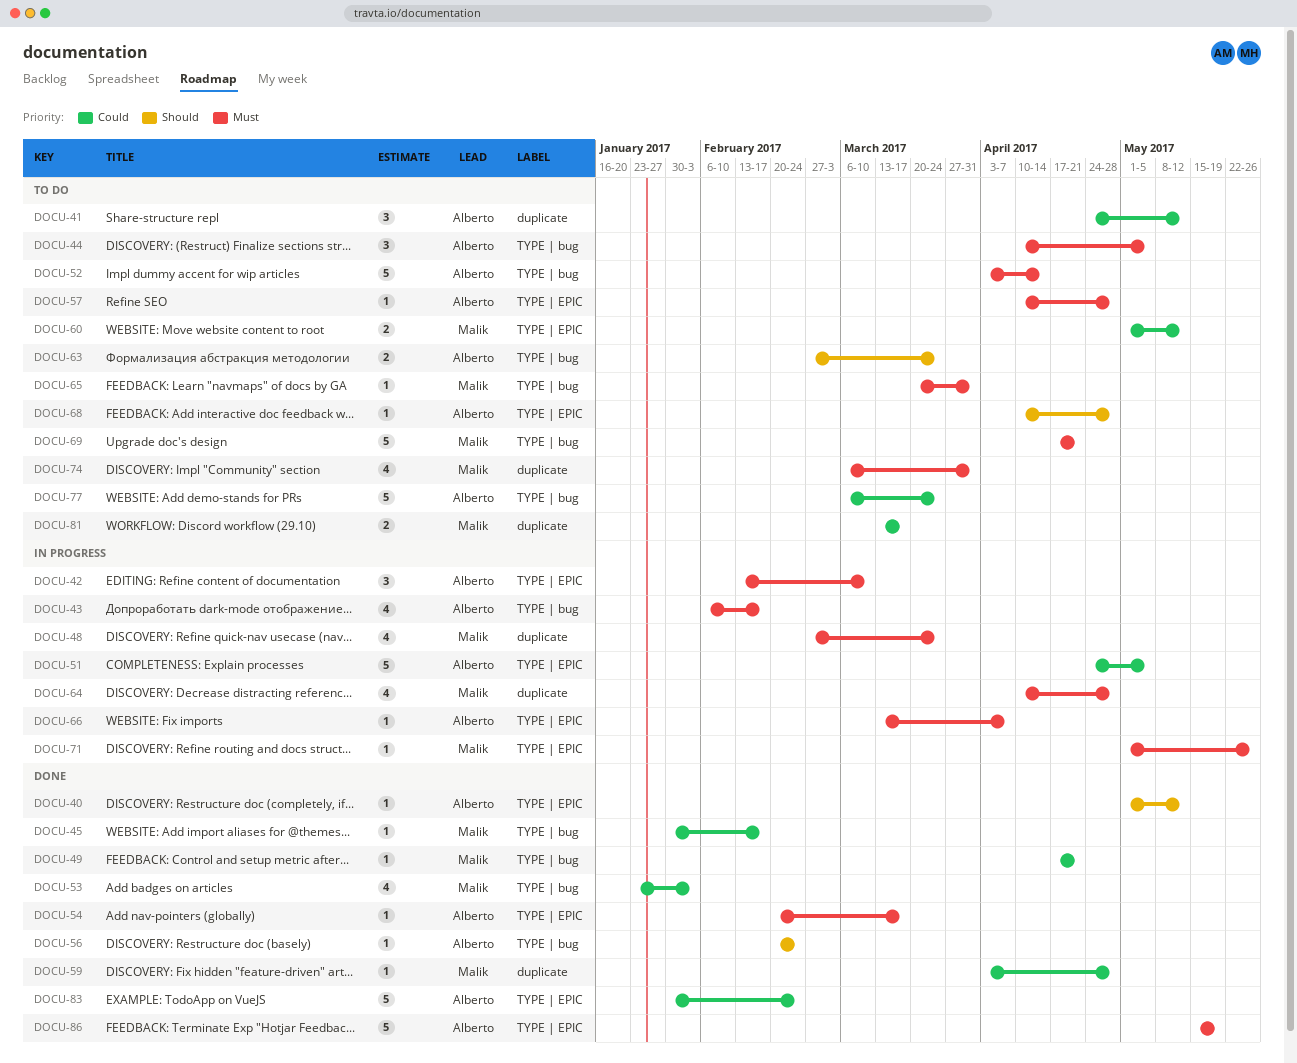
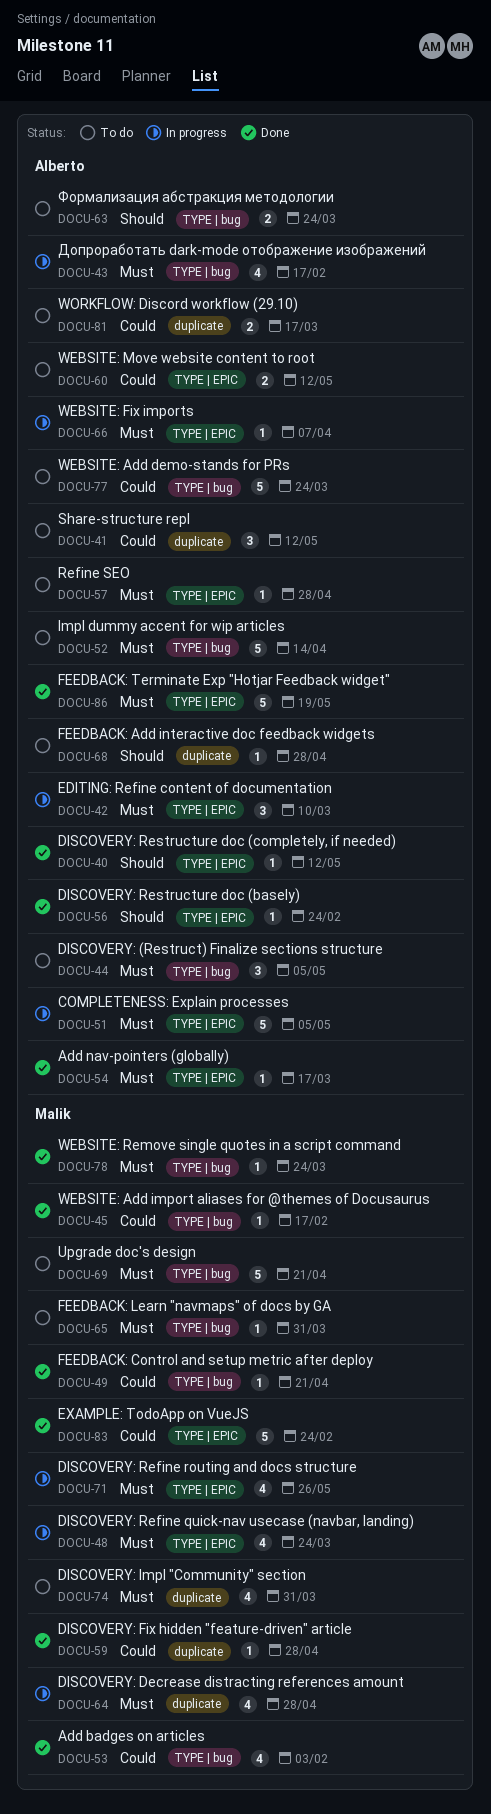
DOCU-48, label: duplicate -> TYPE | EPIC
DOCU-51, priority: Could -> Must
DOCU-56, label: TYPE | bug -> TYPE | EPIC
DOCU-60, owner: Malik -> Alberto
DOCU-68, label: TYPE | EPIC -> duplicate
DOCU-71, estimate: 1 -> 4
DOCU-78: none -> present
DOCU-81, owner: Malik -> Alberto
DOCU-83, owner: Alberto -> Malik

